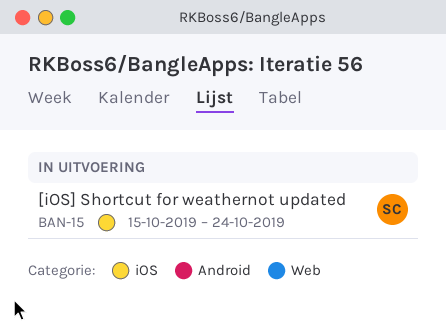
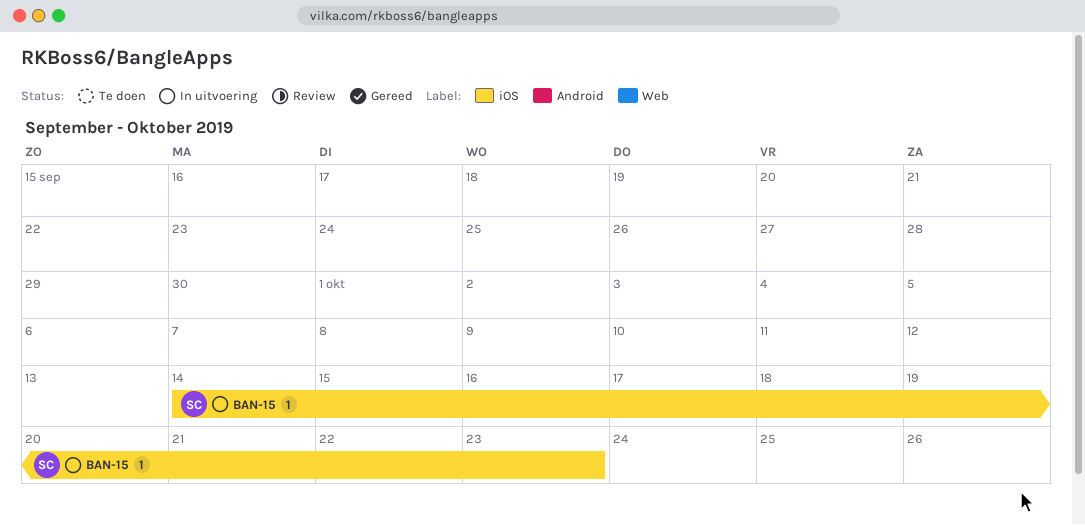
BAN-15, start: Oct 15 -> Oct 14
BAN-15, due: Oct 24 -> Oct 23

